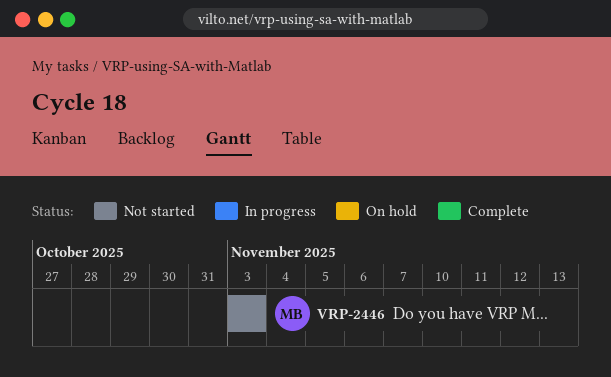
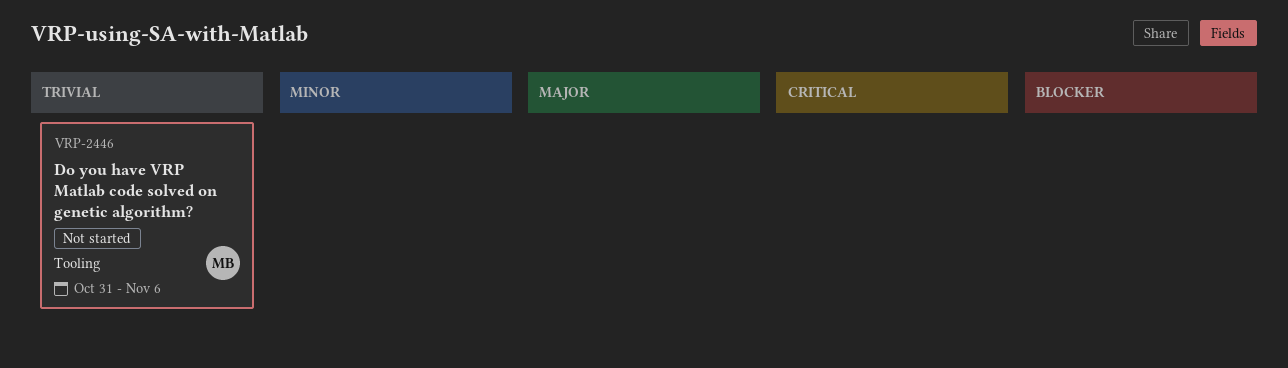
VRP-2446, start: Nov 3 -> Oct 31
VRP-2446, due: Nov 3 -> Nov 6

